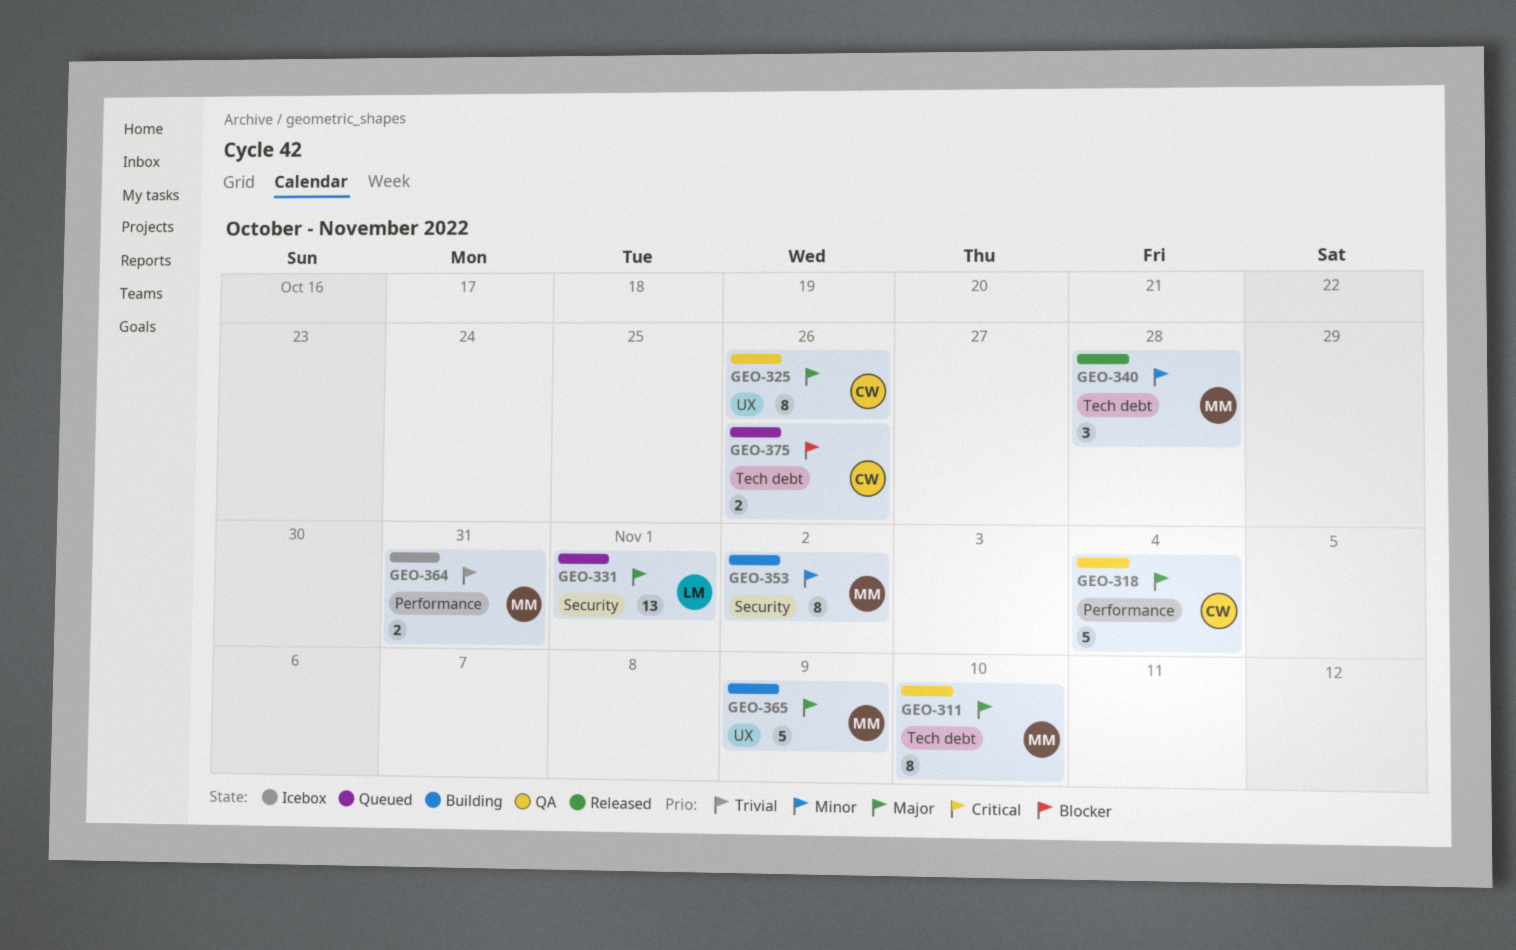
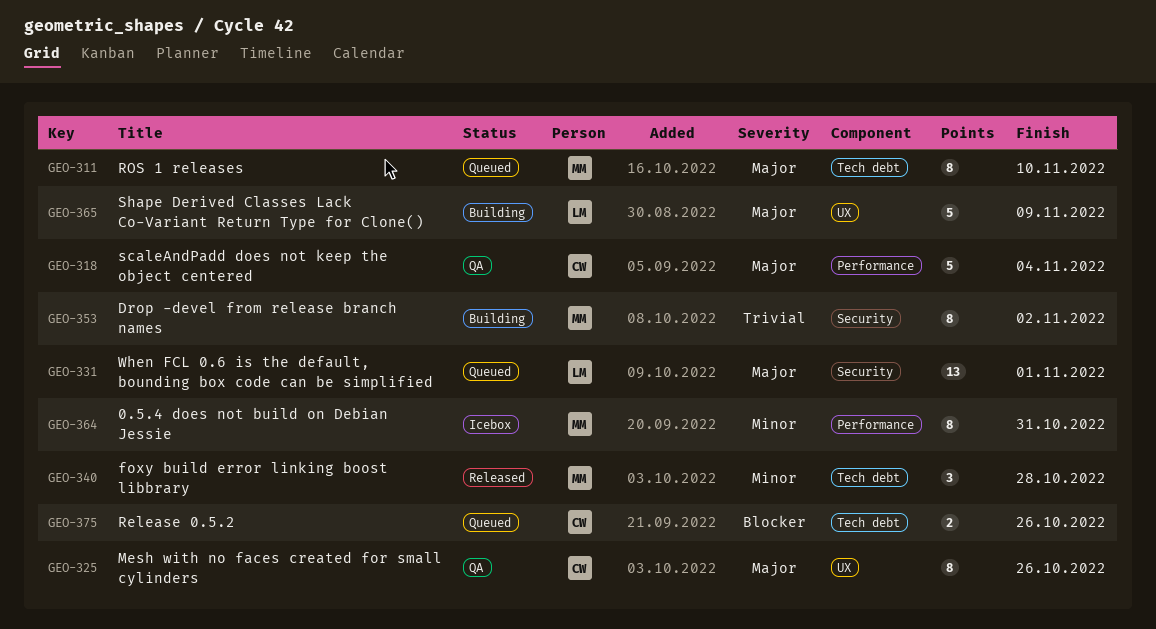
GEO-311, status: QA -> Queued
GEO-353, priority: Minor -> Trivial
GEO-364, priority: Trivial -> Minor
GEO-364, estimate: 2 -> 8
GEO-365, owner: MM -> LM

